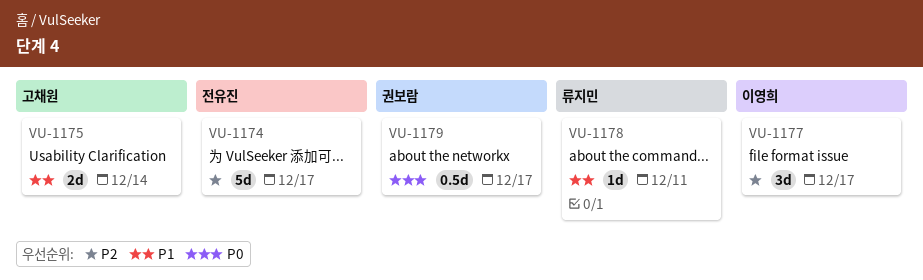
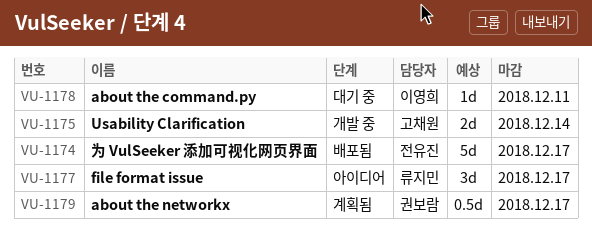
VU-1177, owner: 이영희 -> 류지민
VU-1178, owner: 류지민 -> 이영희

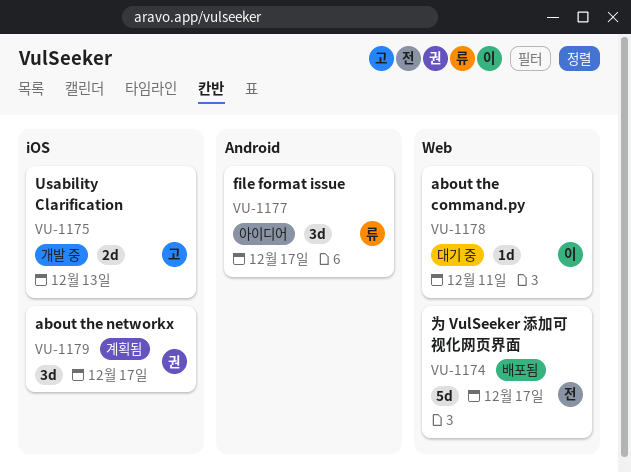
VU-1175, due: Dec 14 -> Dec 13
VU-1179, estimate: 0.5d -> 3d

